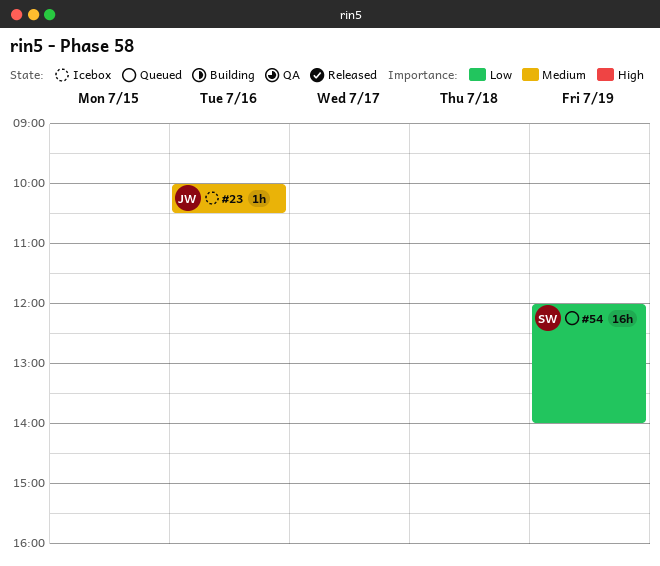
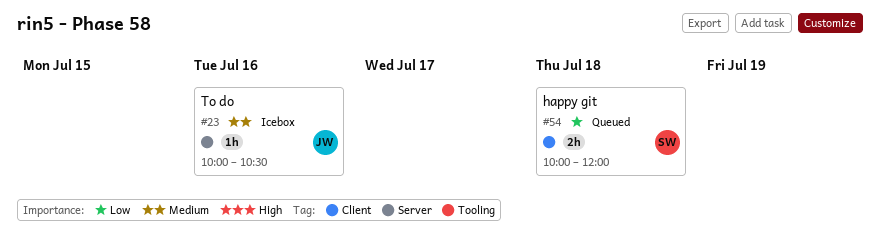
#54, estimate: 16h -> 2h
#54, day: Jul 19 -> Jul 18
#54, begins: 12:00 -> 10:00
#54, ends: 14:00 -> 12:00

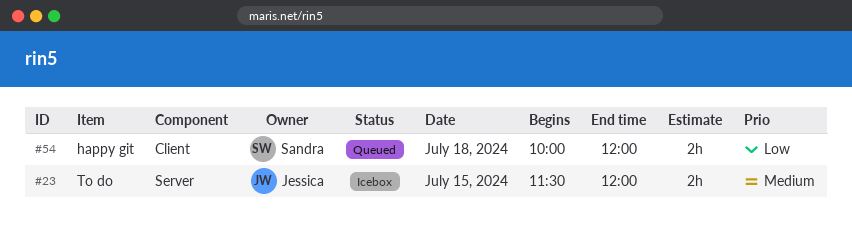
#23, estimate: 1h -> 2h
#23, day: Jul 16 -> Jul 15
#23, begins: 10:00 -> 11:30
#23, ends: 10:30 -> 12:00

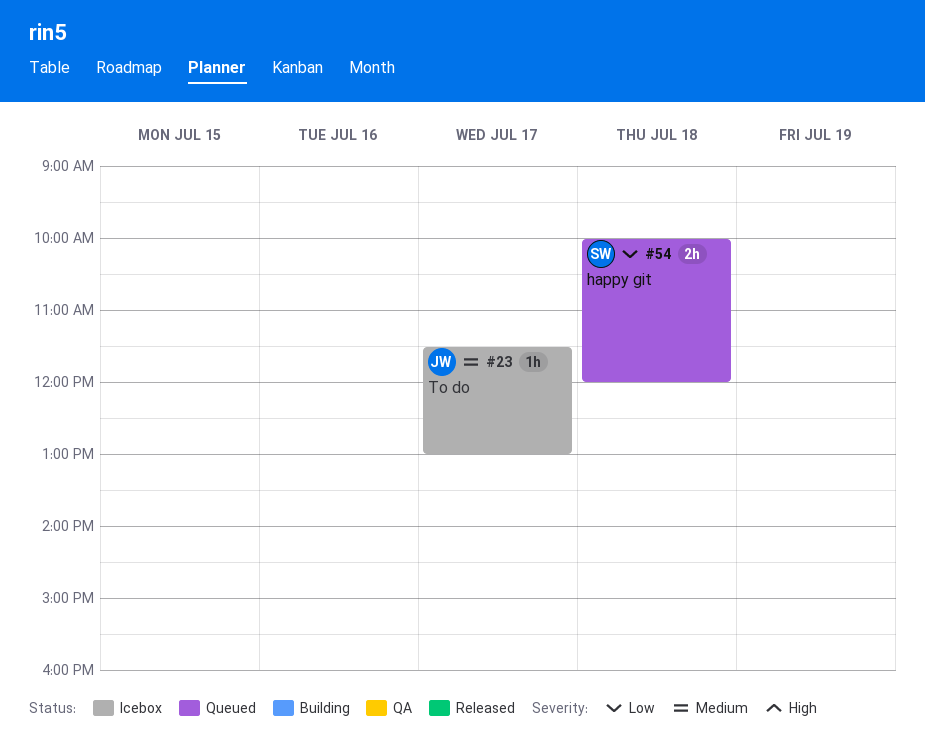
#23, estimate: 2h -> 1h
#23, day: Jul 15 -> Jul 17
#23, ends: 12:00 -> 13:00

